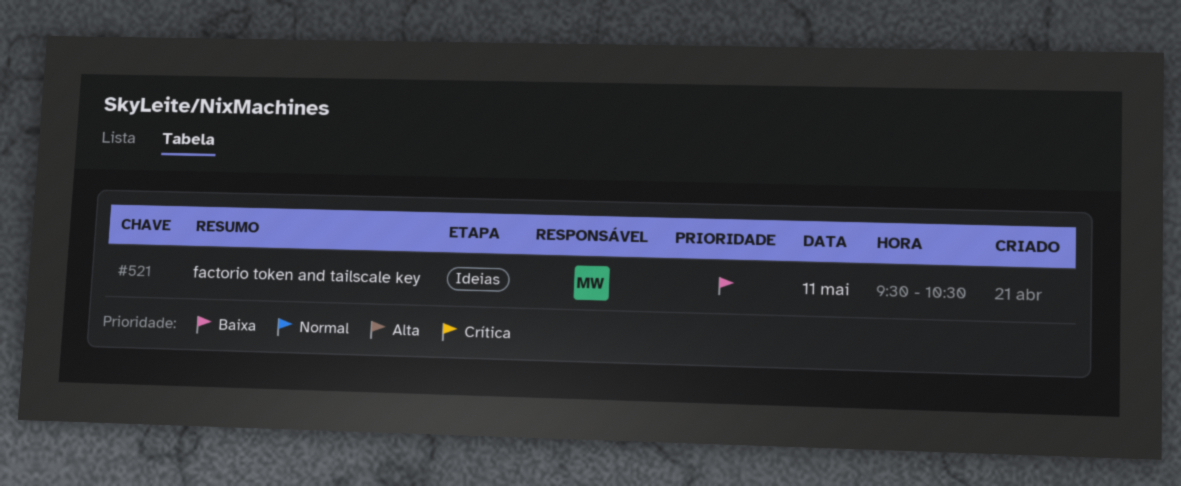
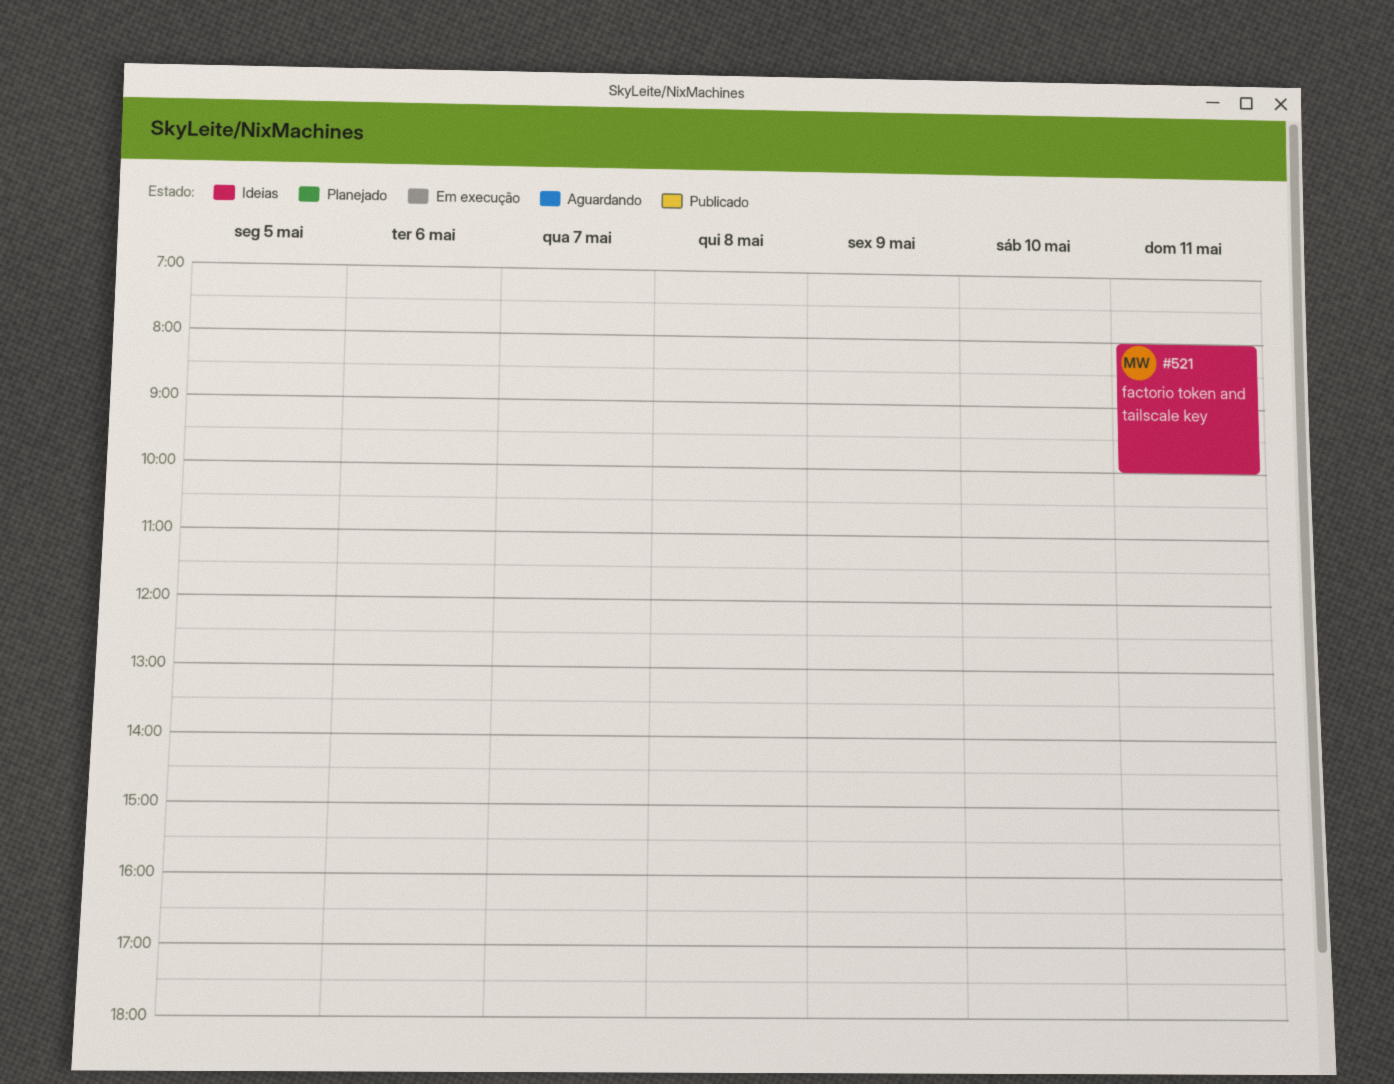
#521, begins: 09:30 -> 08:00
#521, ends: 10:30 -> 10:00

